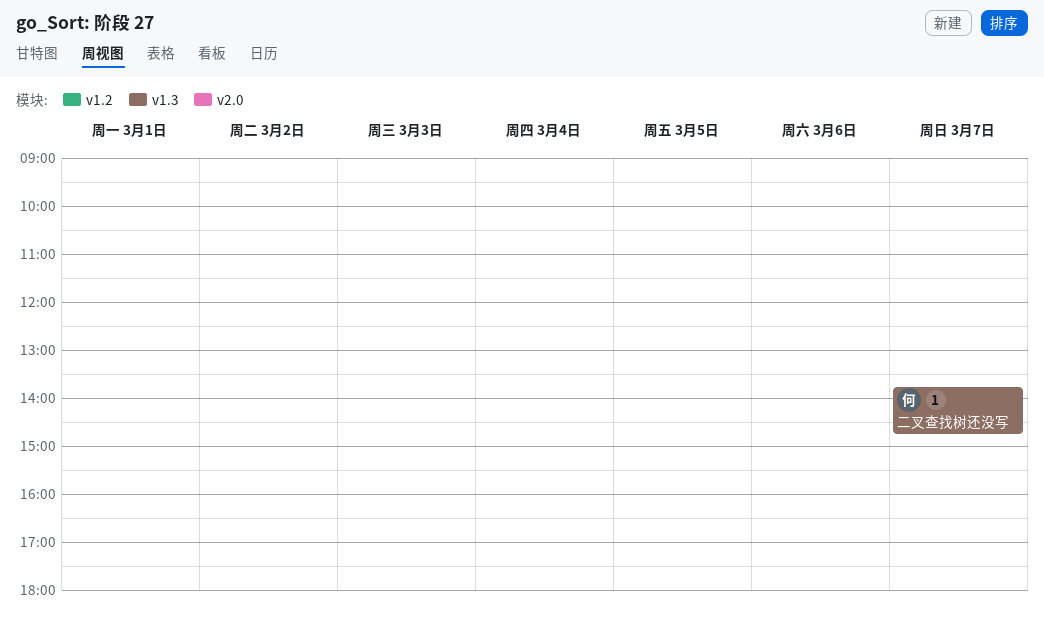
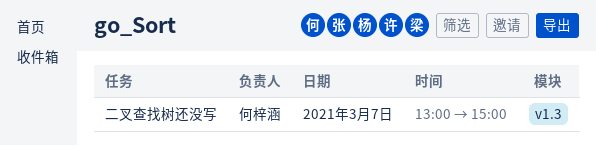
二叉查找树还没写, begins: 13:45 -> 13:00
二叉查找树还没写, ends: 14:45 -> 15:00

